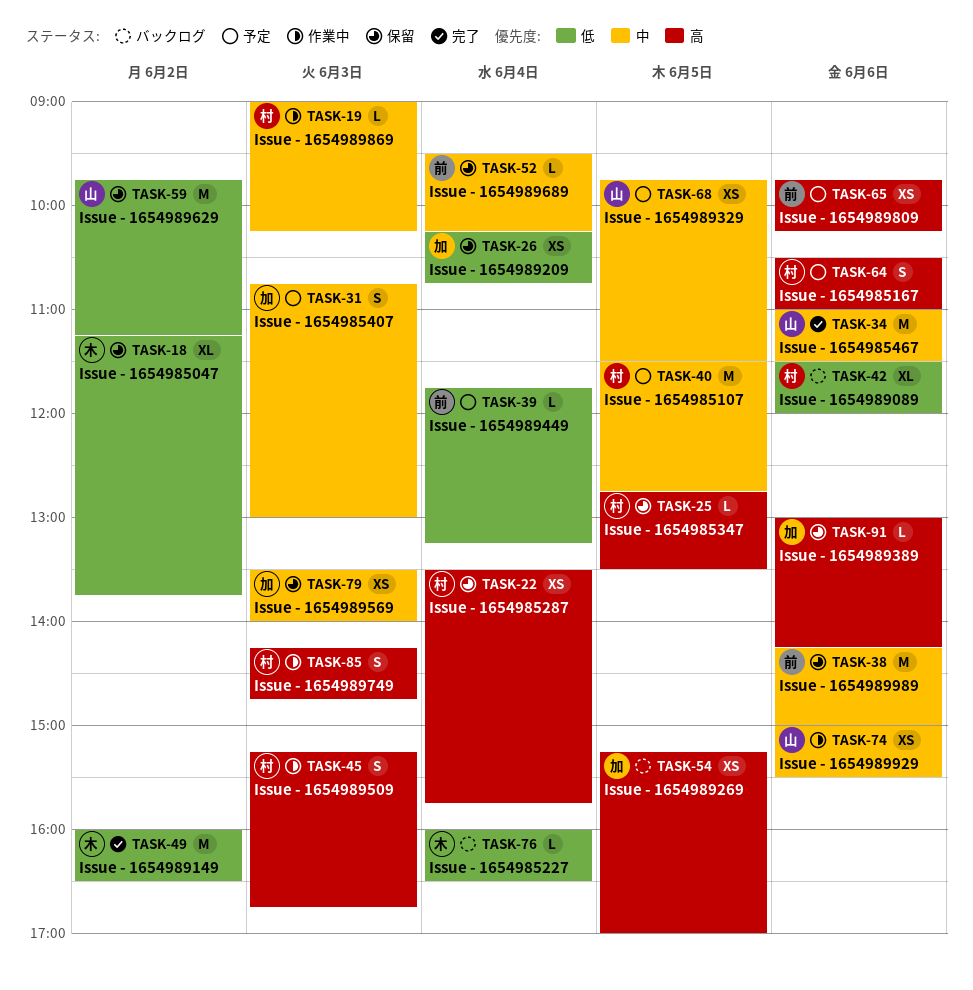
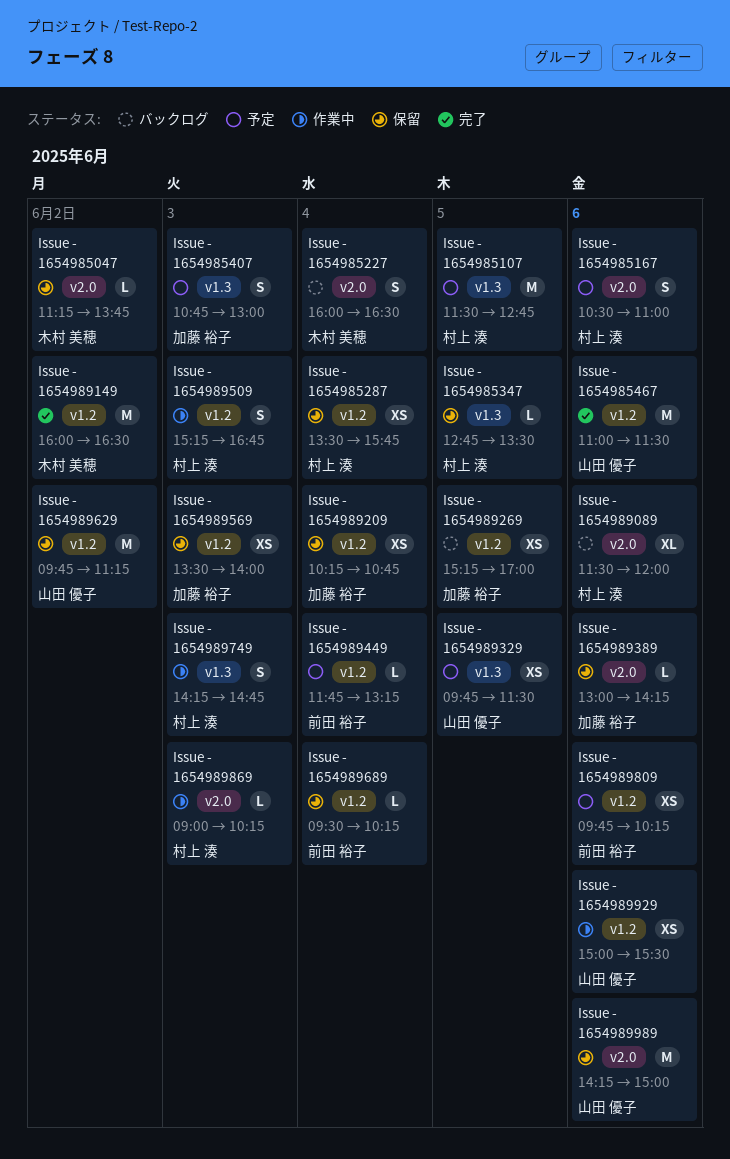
Issue - 1654985047, estimate: XL -> L
Issue - 1654985227, estimate: L -> S
Issue - 1654989989, owner: 前田 裕子 -> 山田 優子

